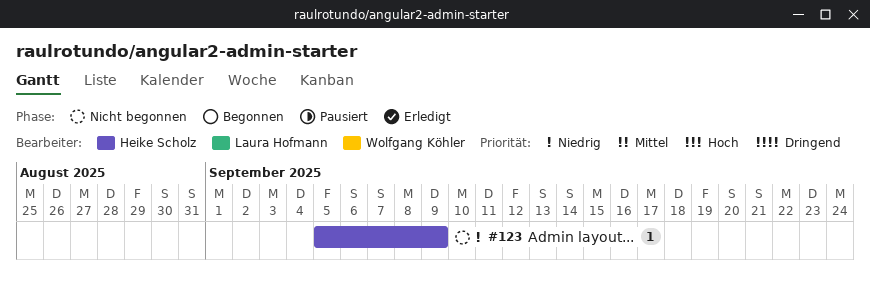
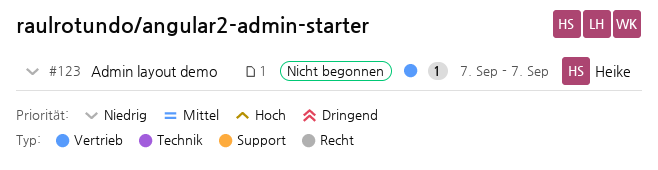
#123, start: Sep 5 -> Sep 7
#123, due: Sep 9 -> Sep 7

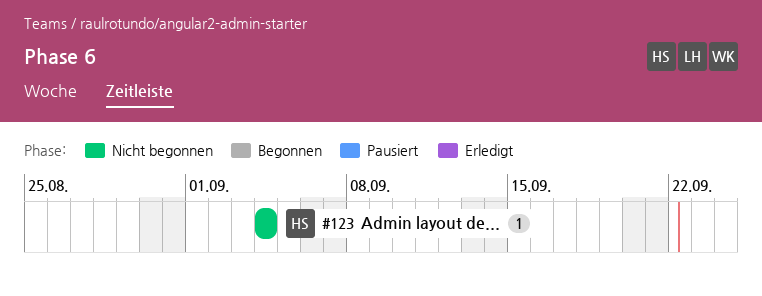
#123, start: Sep 7 -> Sep 4
#123, due: Sep 7 -> Sep 4

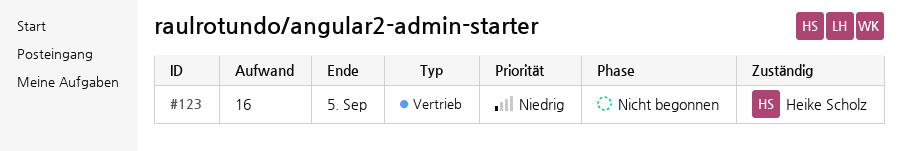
#123, estimate: 1 -> 16
#123, due: Sep 4 -> Sep 5

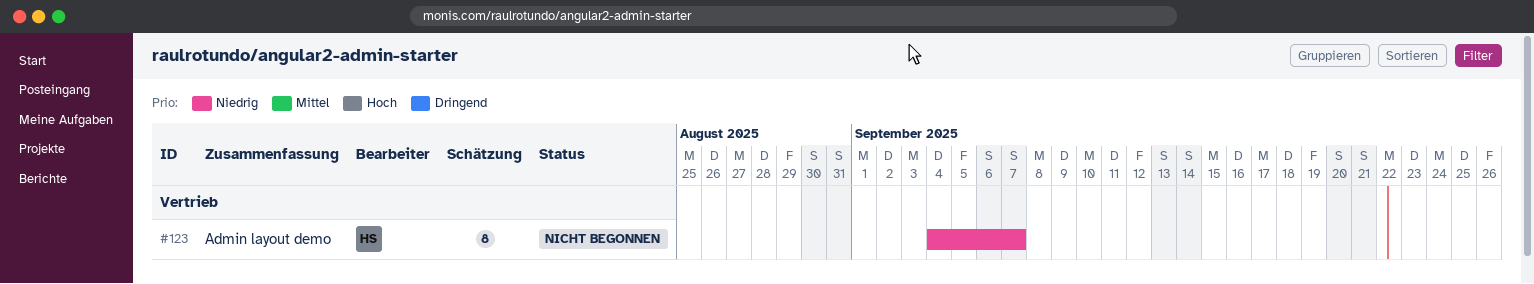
#123, estimate: 16 -> 8
#123, due: Sep 5 -> Sep 7

